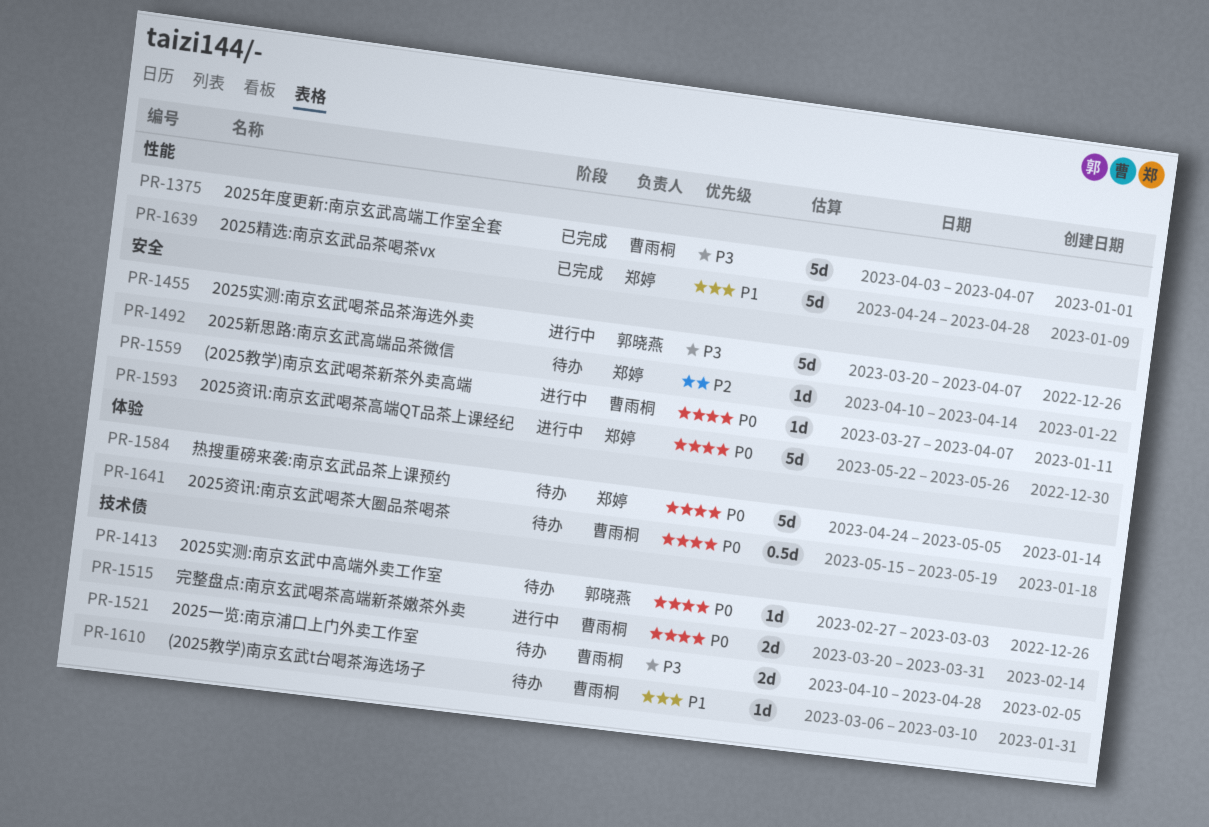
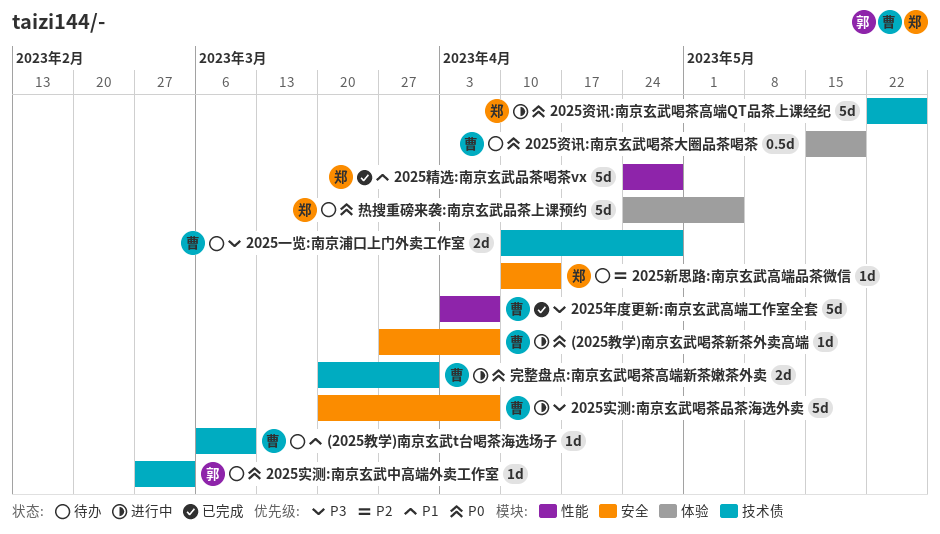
2025实测:南京玄武喝茶品茶海选外卖, owner: 郭晓燕 -> 曹雨桐
2025资讯:南京玄武喝茶高端QT品茶上课经纪, label: 安全 -> 技术债

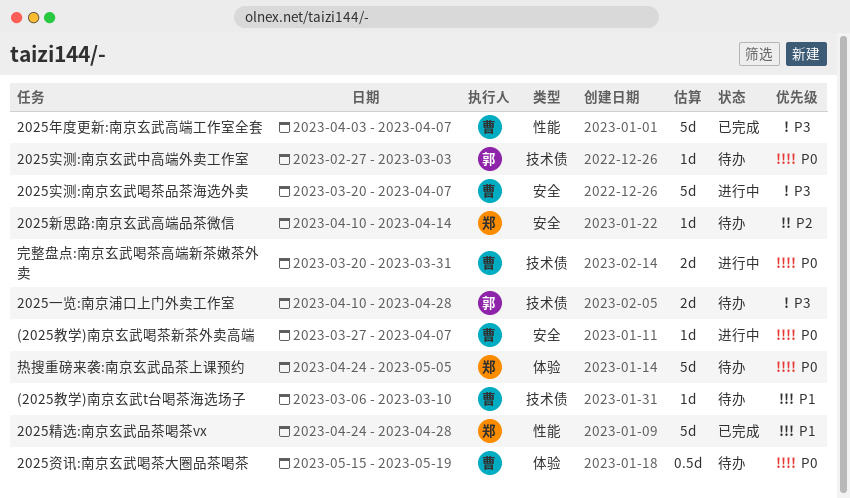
2025一览:南京浦口上门外卖工作室, owner: 曹 -> 郭
2025资讯:南京玄武喝茶高端QT品茶上课经纪: present -> none

